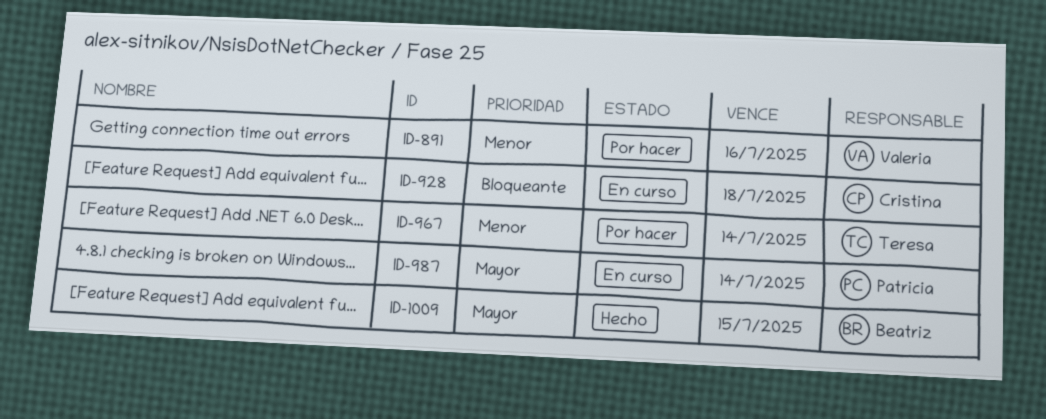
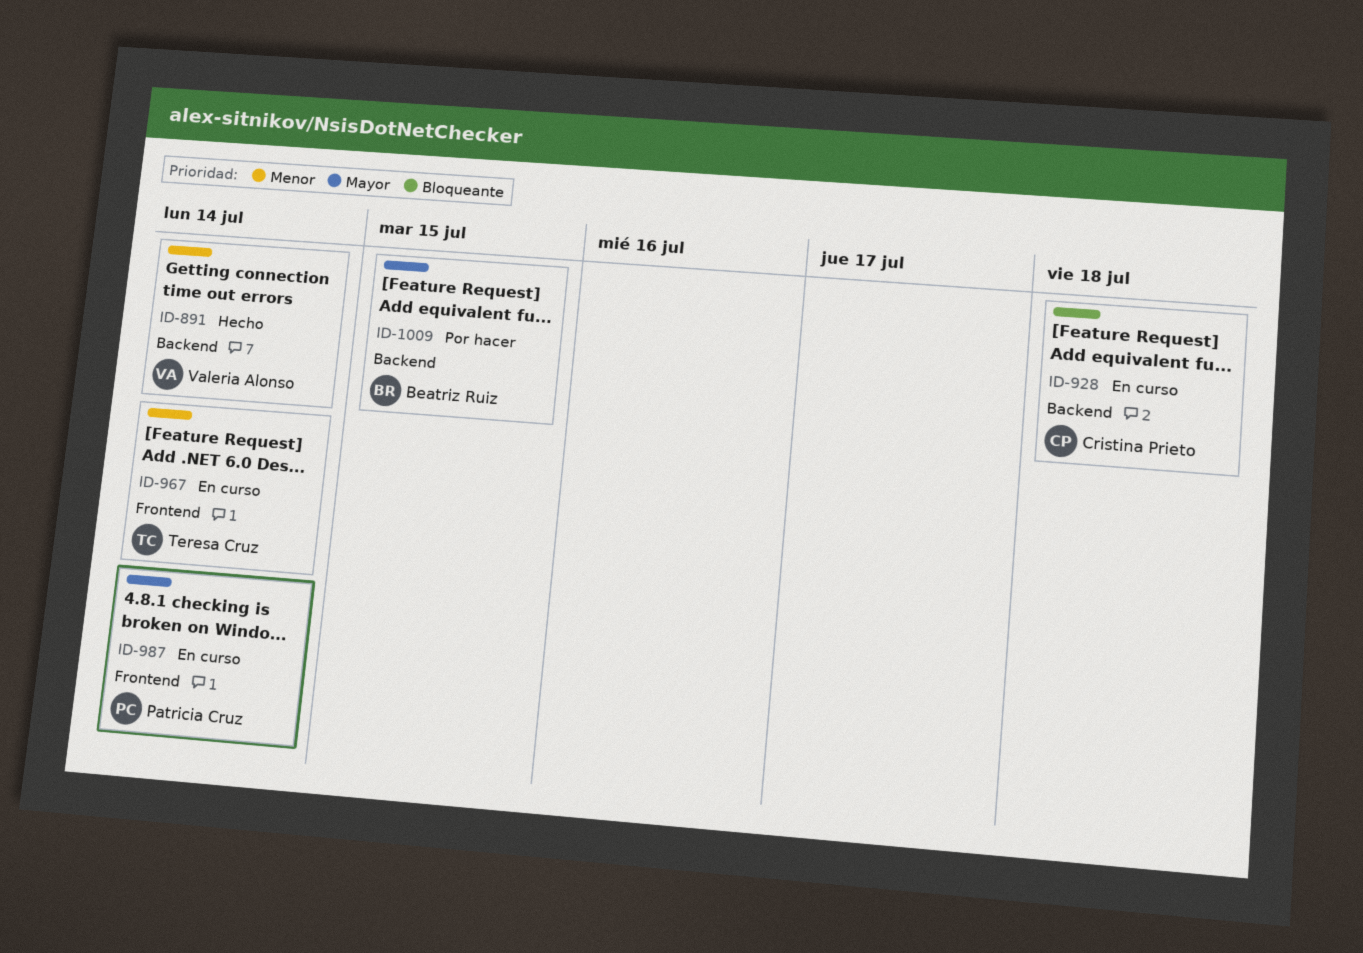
ID-891, status: Por hacer -> Hecho
ID-891, due: Jul 16 -> Jul 14
ID-967, status: Por hacer -> En curso
ID-1009, status: Hecho -> Por hacer

